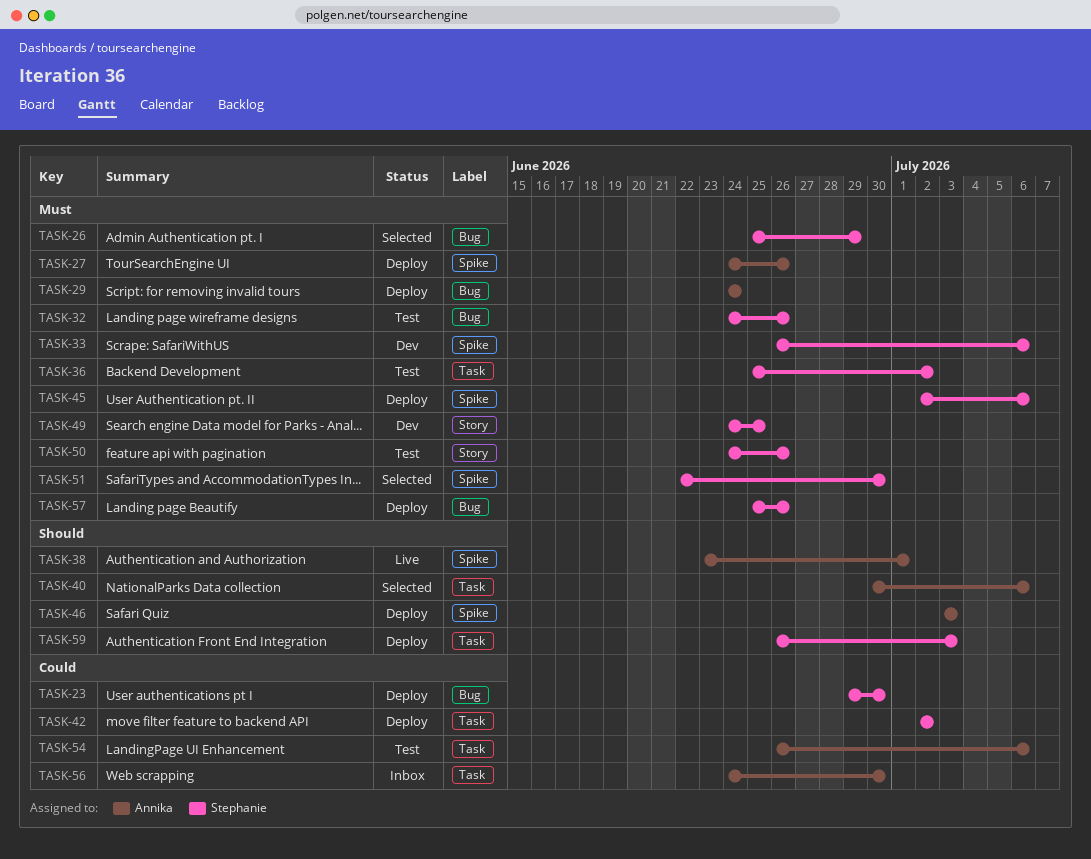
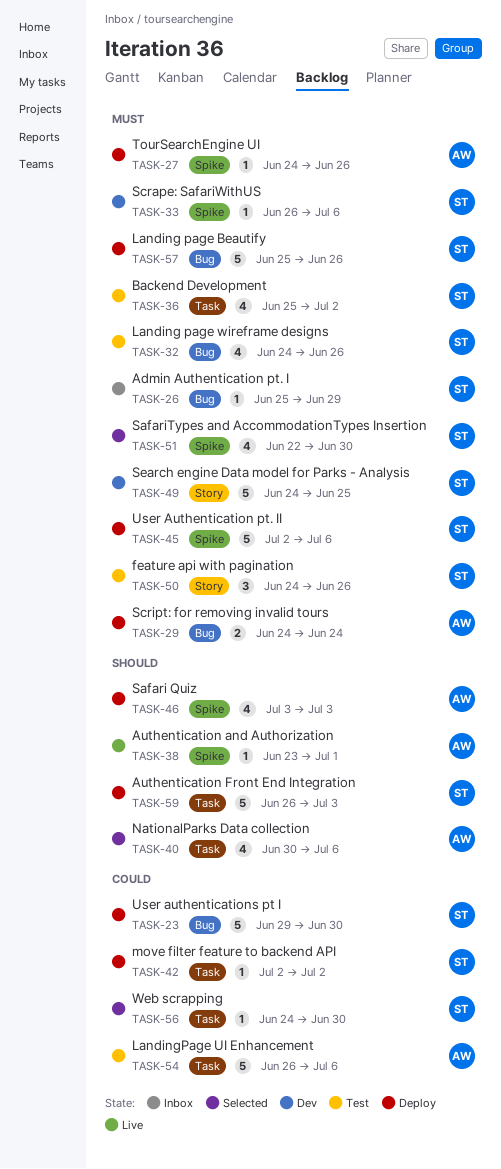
TASK-26, status: Selected -> Inbox
TASK-56, status: Inbox -> Selected
TASK-56, owner: Annika -> Stephanie

